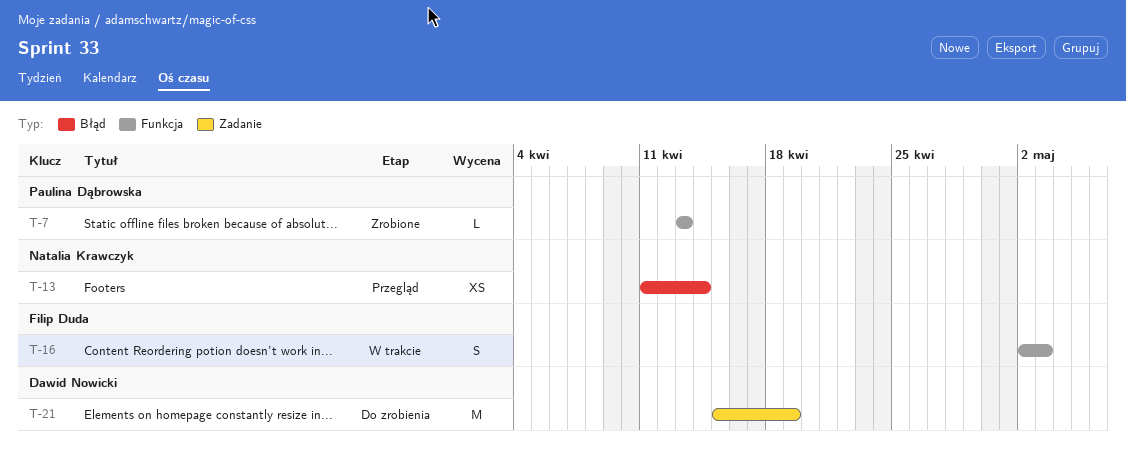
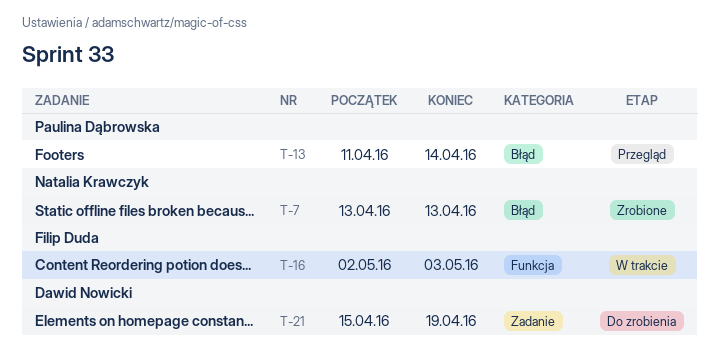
T-7, owner: Paulina Dąbrowska -> Natalia Krawczyk
T-7, label: Funkcja -> Błąd
T-13, owner: Natalia Krawczyk -> Paulina Dąbrowska

